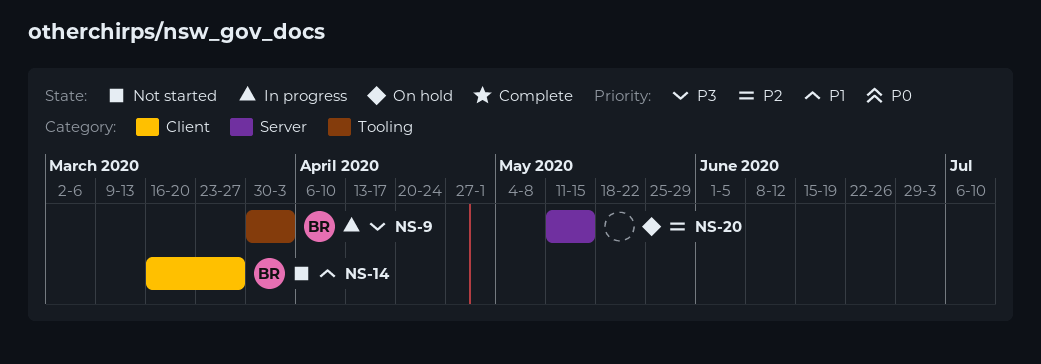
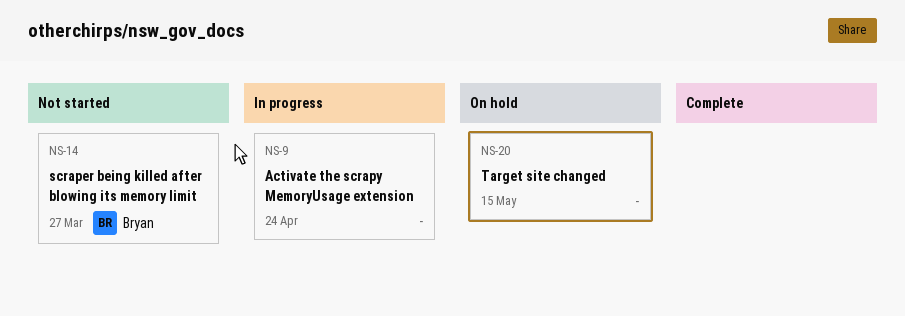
NS-9, owner: Bryan -> none
NS-9, due: Apr 3 -> Apr 24

